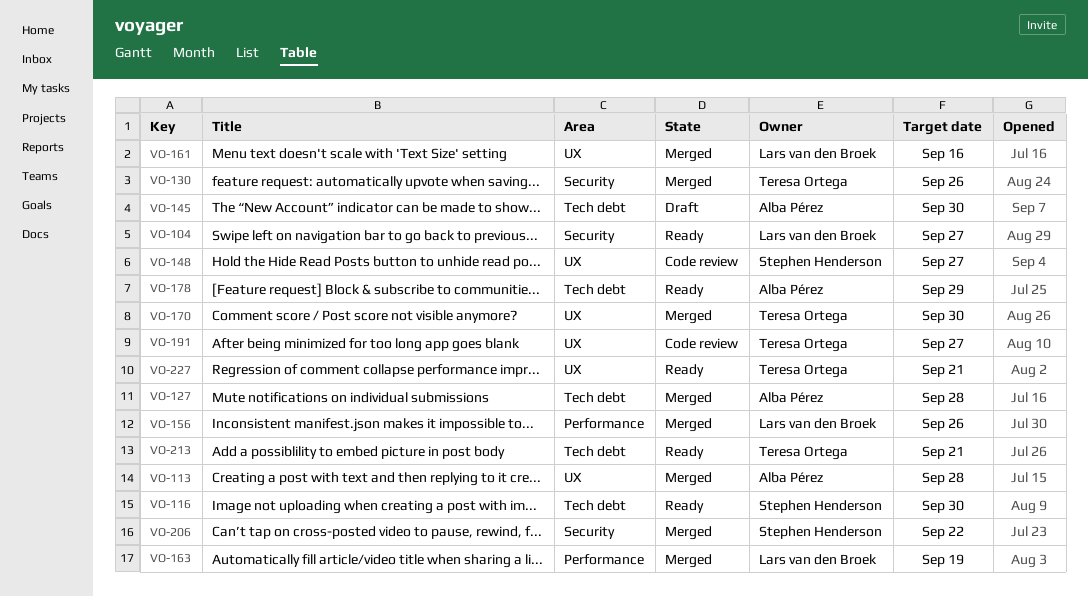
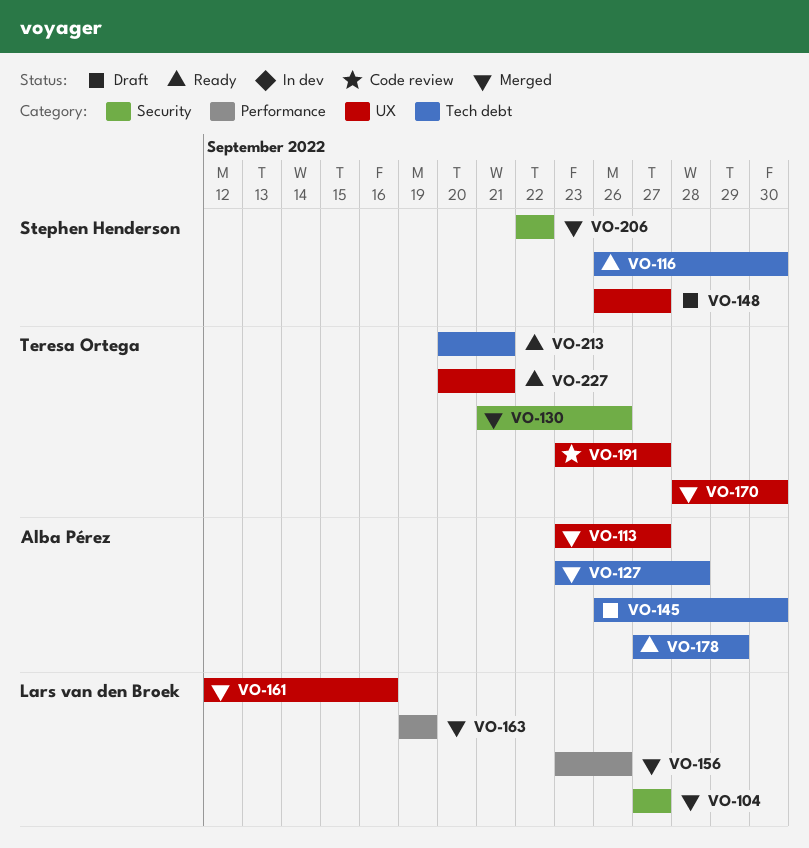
VO-104, status: Ready -> Merged
VO-113, due: Sep 28 -> Sep 27
VO-148, status: Code review -> Draft

